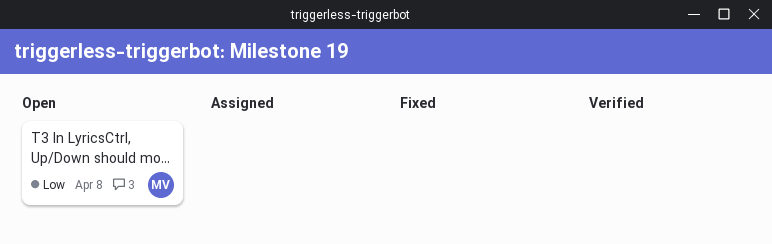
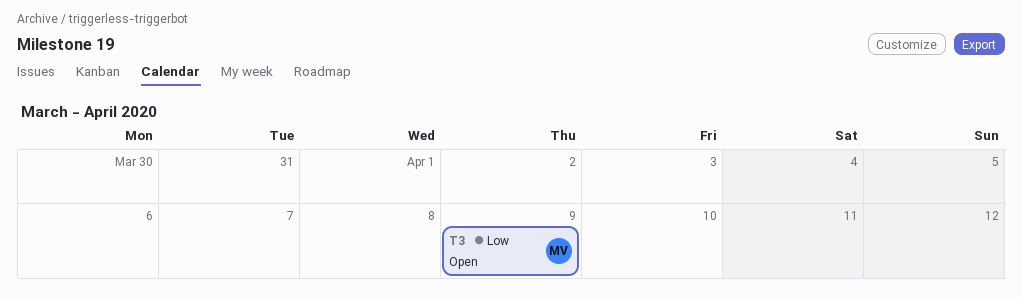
T3, due: Apr 8 -> Apr 9

